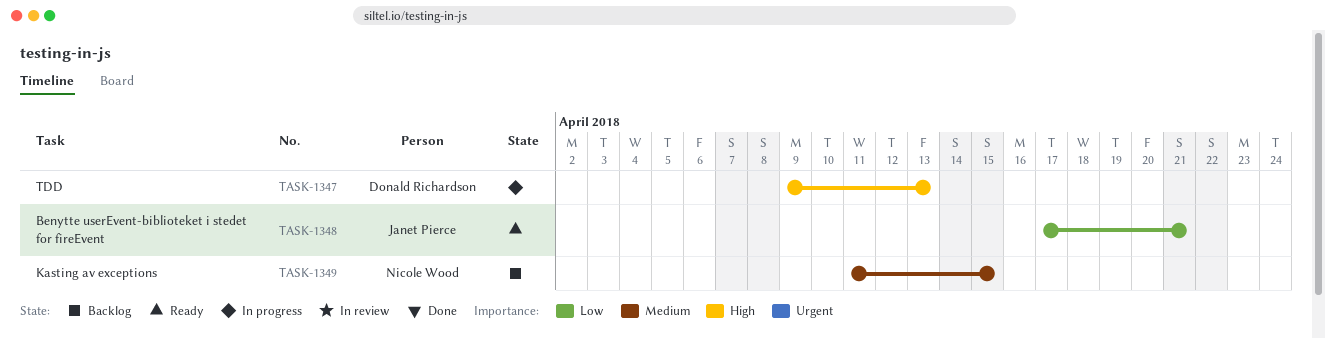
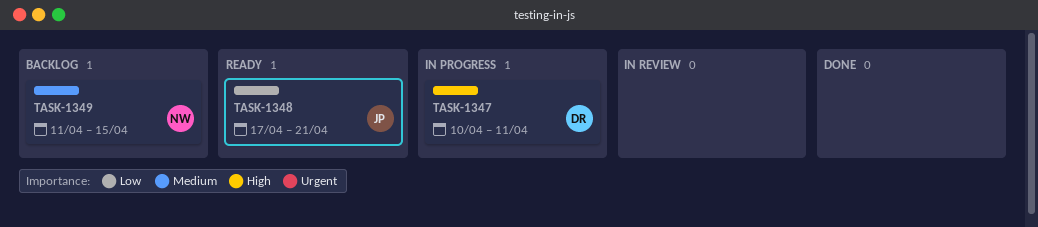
TASK-1347, start: Apr 9 -> Apr 10
TASK-1347, due: Apr 13 -> Apr 11

